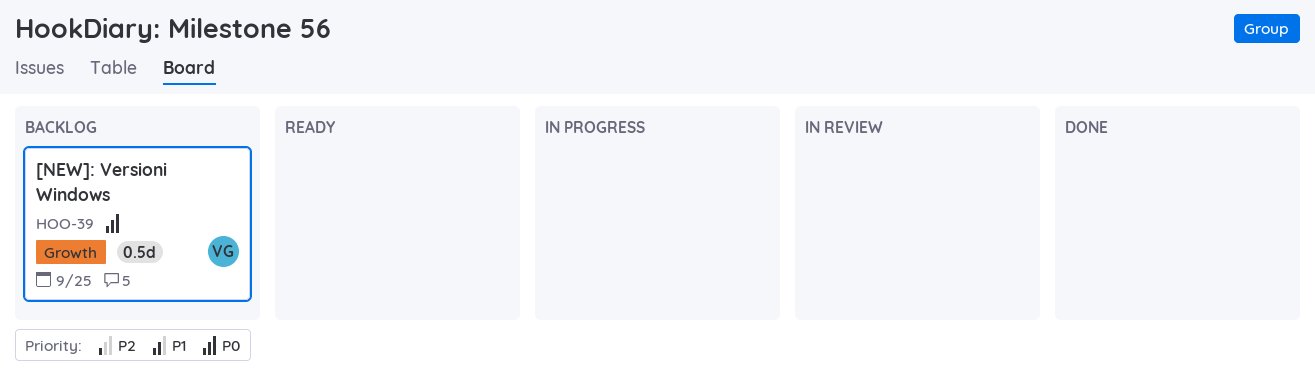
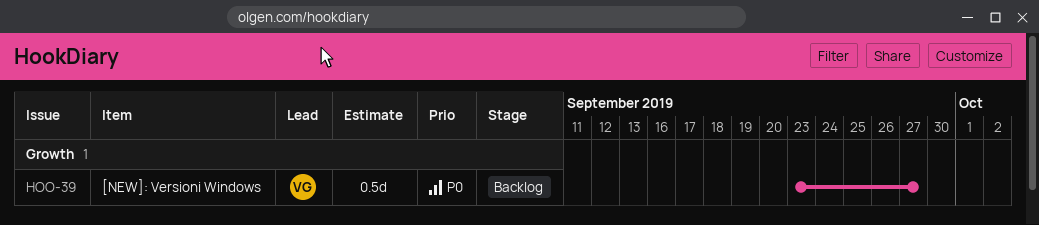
HOO-39, due: Sep 25 -> Sep 27

